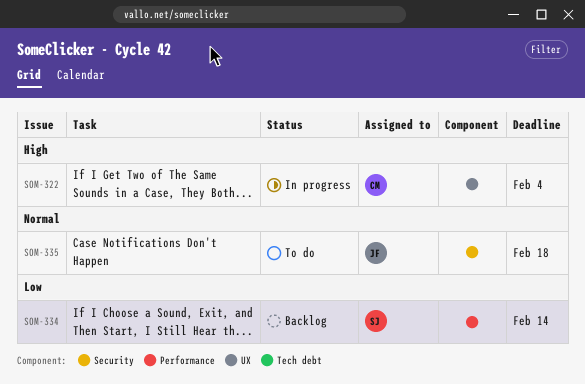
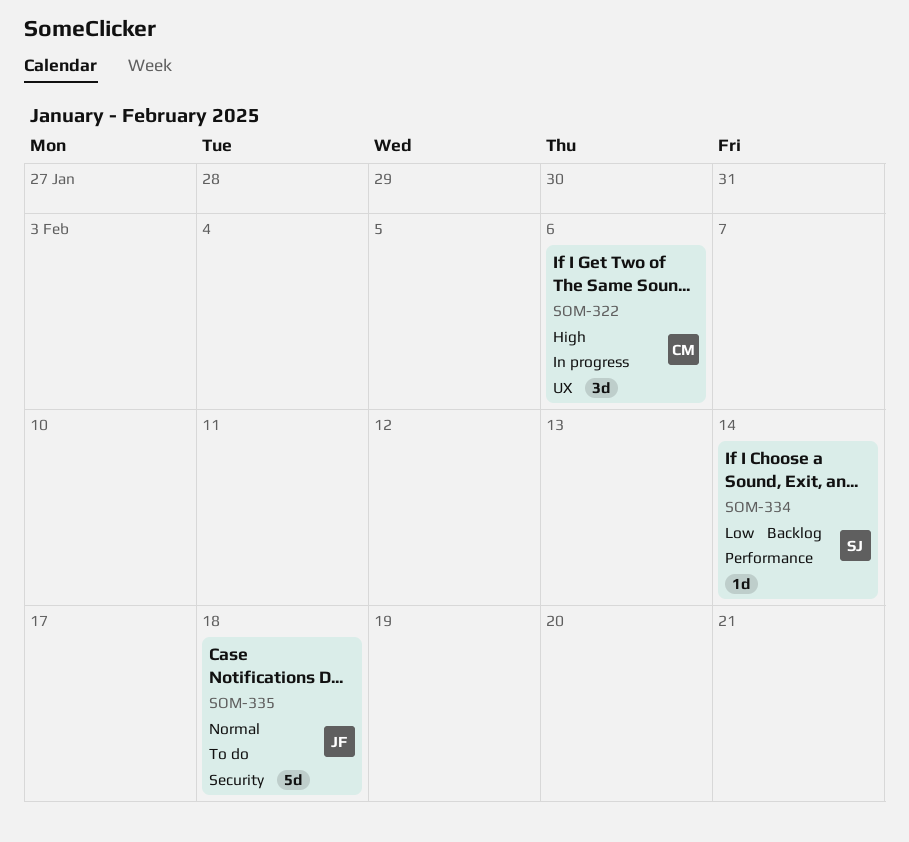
SOM-322, due: Feb 4 -> Feb 6

